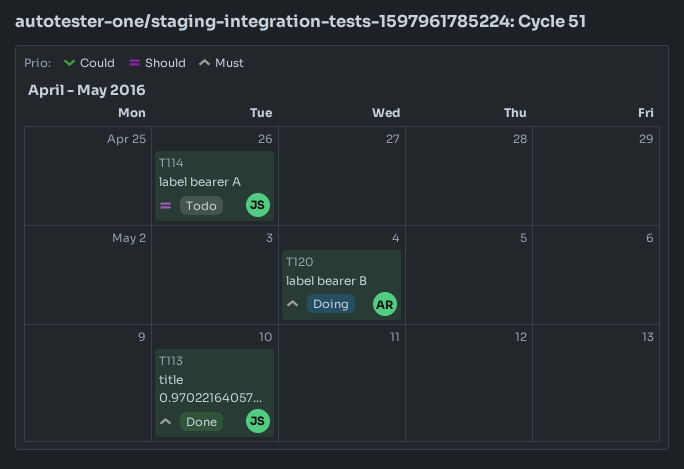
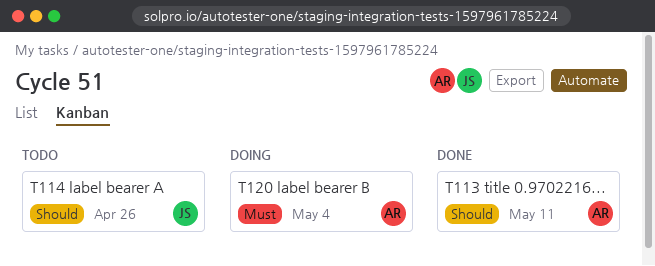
T113, owner: JS -> AR
T113, priority: Must -> Should
T113, due: May 10 -> May 11

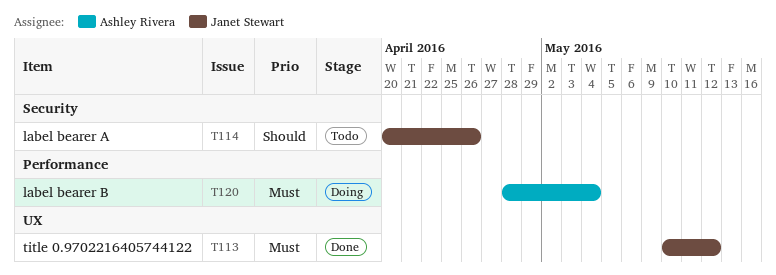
T113, owner: Ashley Rivera -> Janet Stewart
T113, priority: Should -> Must
T113, due: May 11 -> May 12

